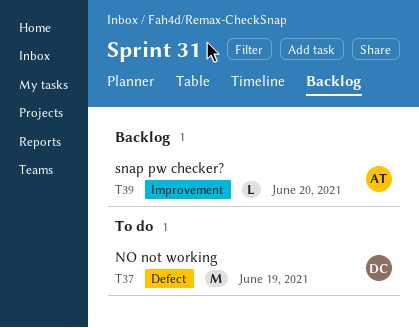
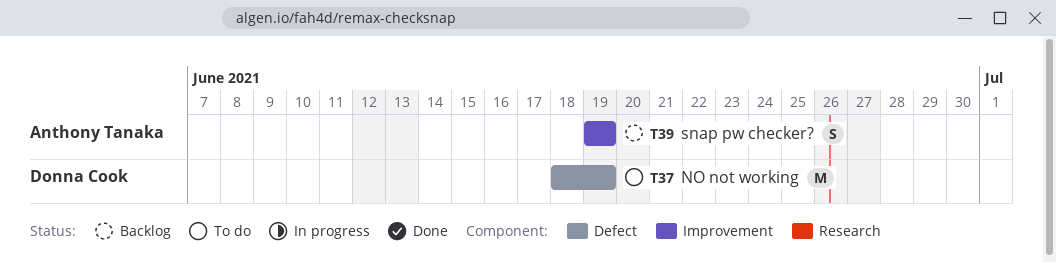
T39, estimate: L -> S
T39, due: Jun 20 -> Jun 19

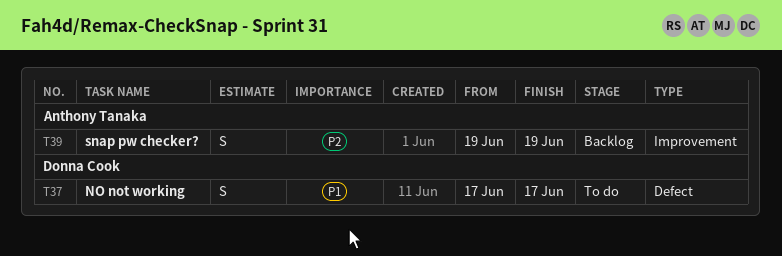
T37, estimate: M -> S
T37, start: Jun 18 -> Jun 17
T37, due: Jun 19 -> Jun 17

